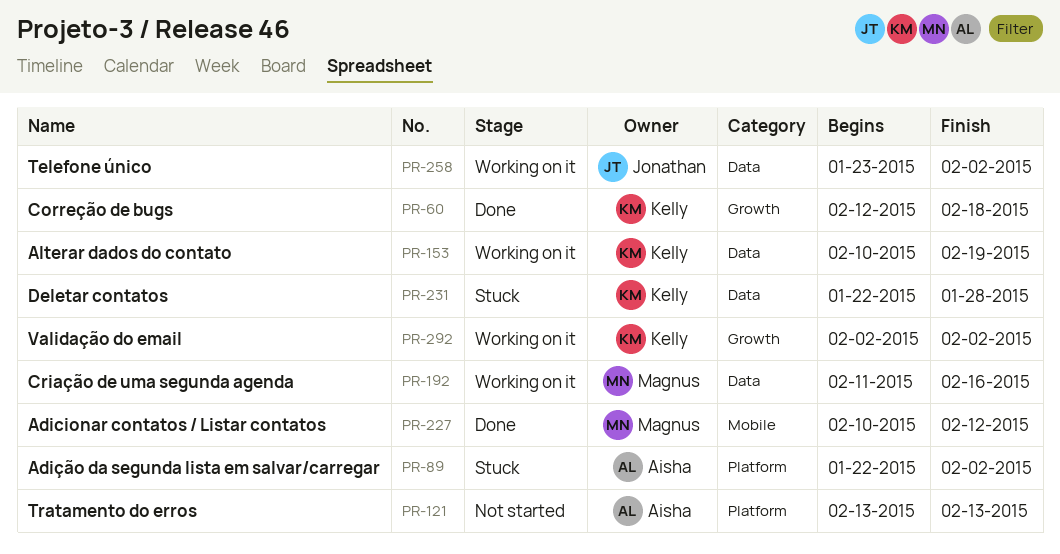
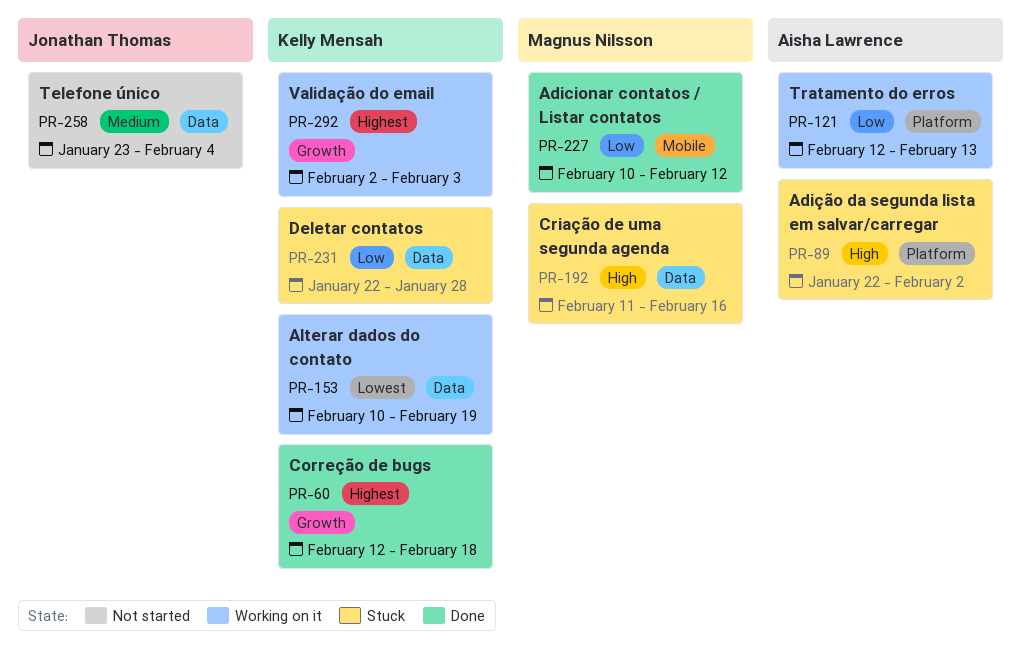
PR-121, status: Not started -> Working on it
PR-121, start: Feb 13 -> Feb 12
PR-192, status: Working on it -> Stuck
PR-258, status: Working on it -> Not started
PR-258, due: Feb 2 -> Feb 4
PR-292, due: Feb 2 -> Feb 3

